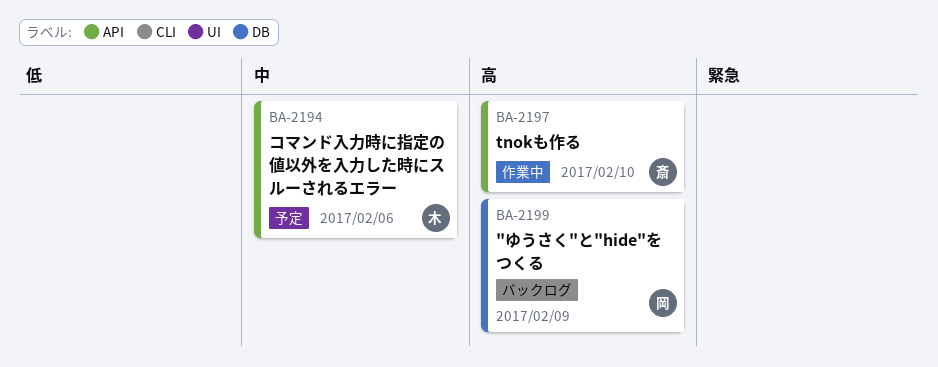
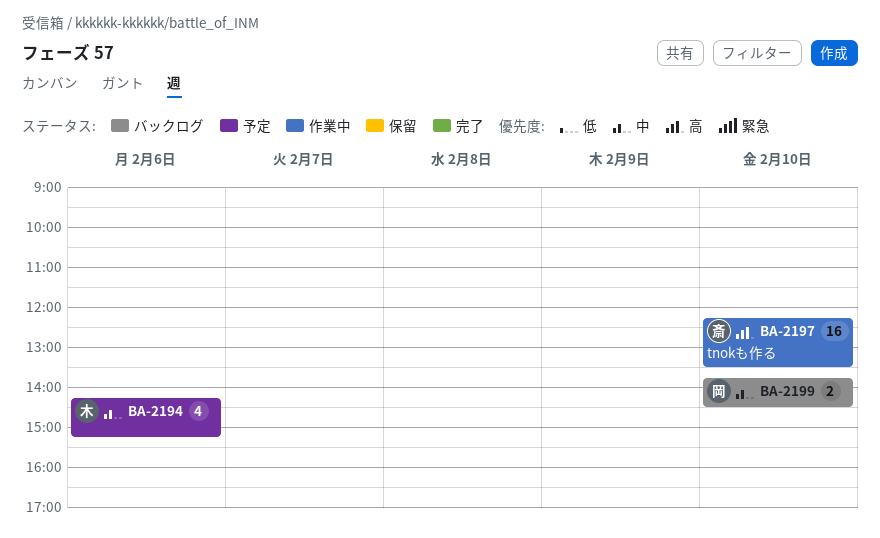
BA-2199, priority: 高 -> 中
BA-2199, day: Feb 9 -> Feb 10

